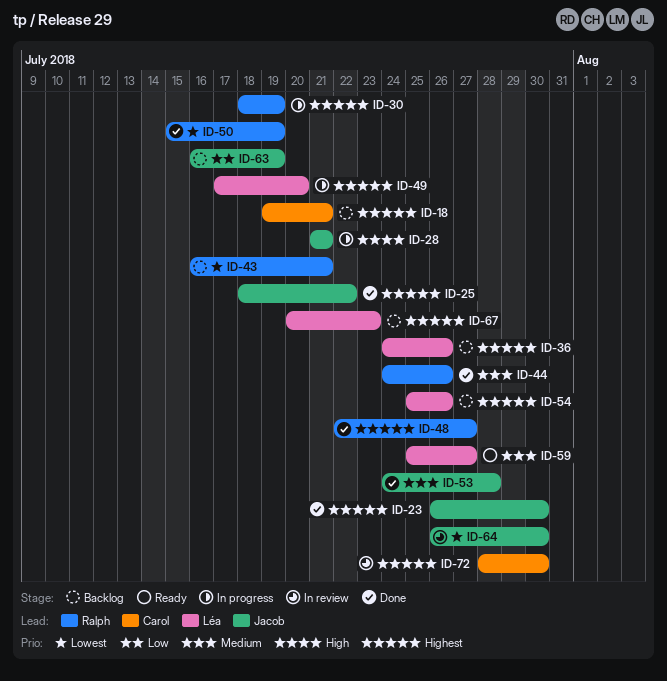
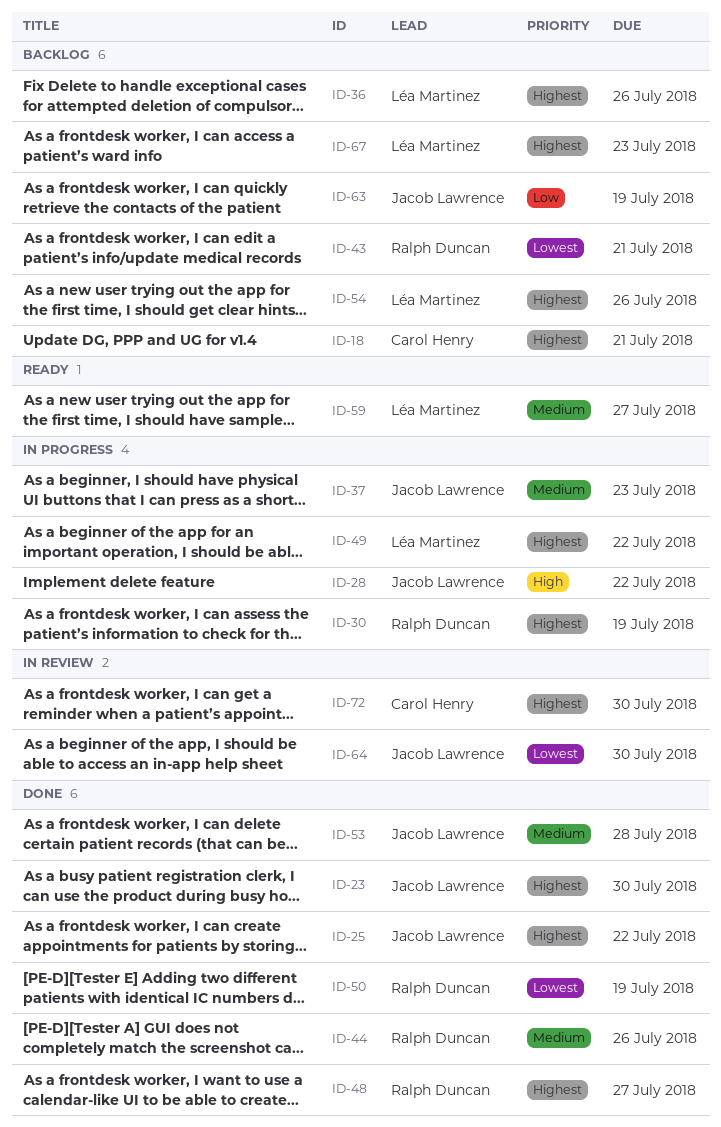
ID-28, due: Jul 21 -> Jul 22
ID-37: none -> present
ID-49, due: Jul 20 -> Jul 22

